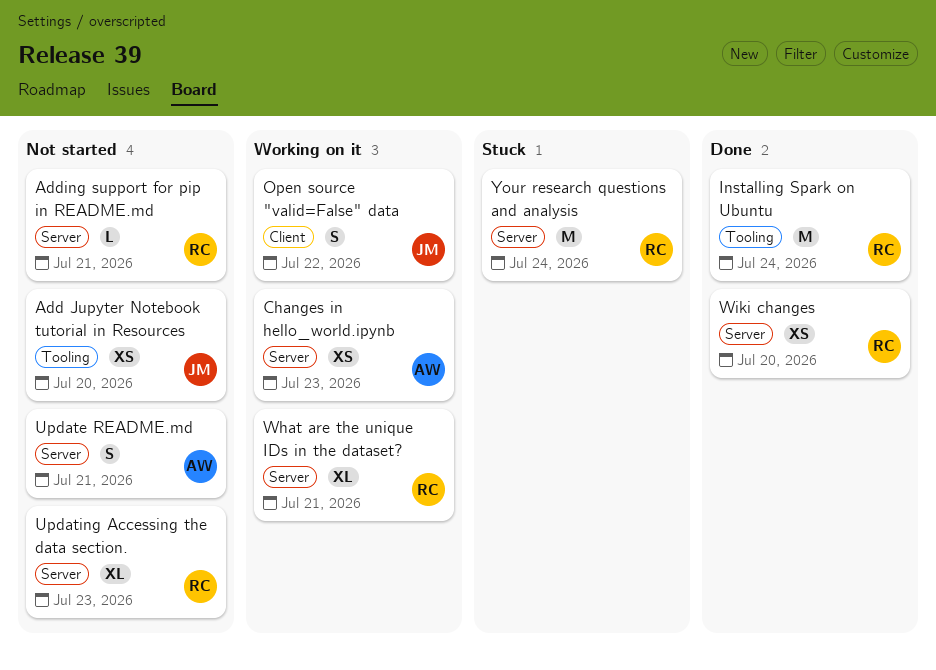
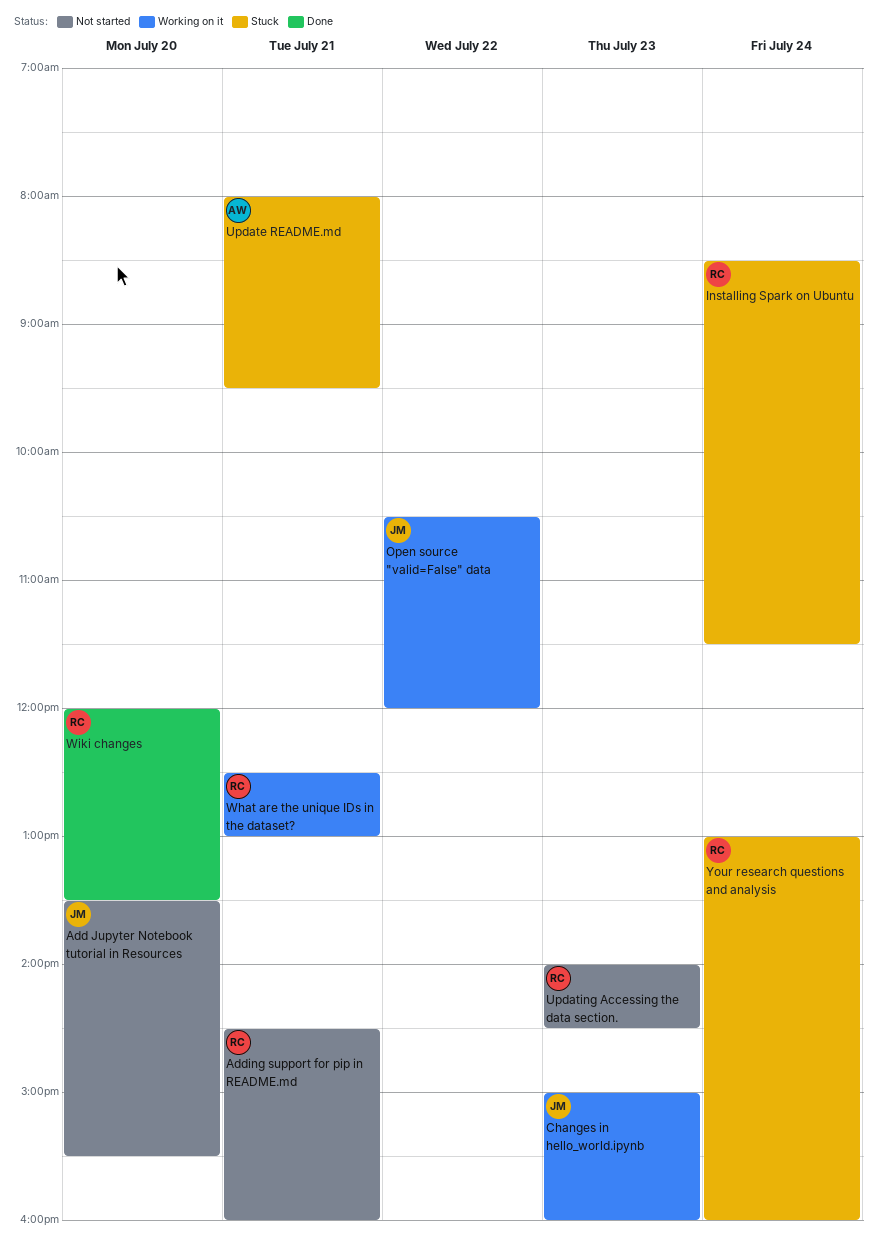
Changes in hello_world.ipynb, owner: AW -> JM
Installing Spark on Ubuntu, status: Done -> Stuck
Update README.md, status: Not started -> Stuck

